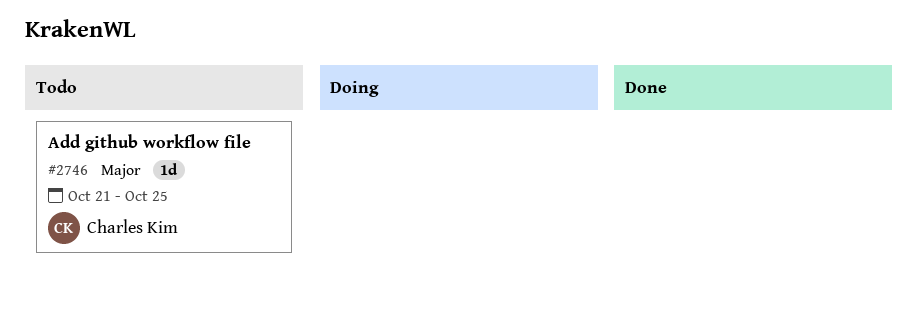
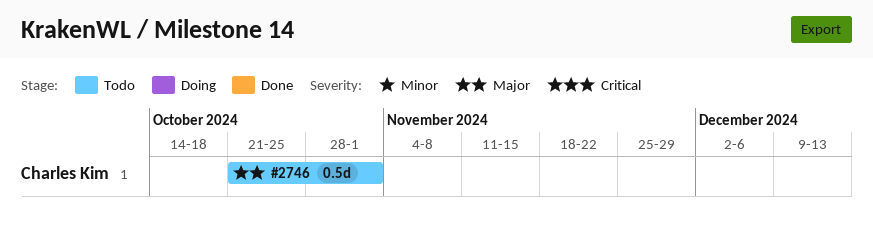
#2746, estimate: 1d -> 0.5d
#2746, due: Oct 25 -> Nov 1

